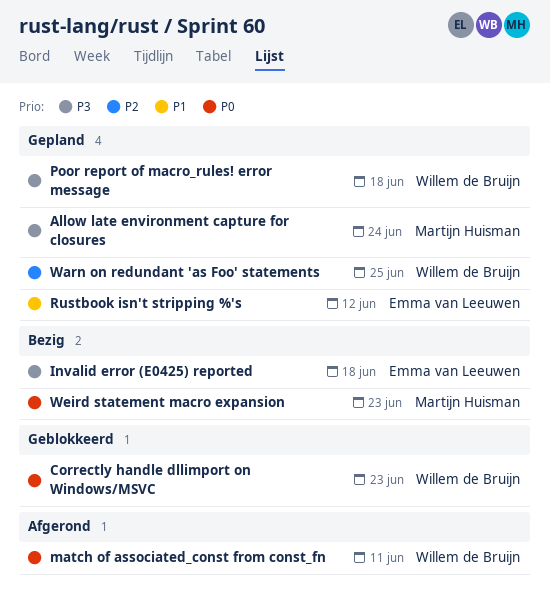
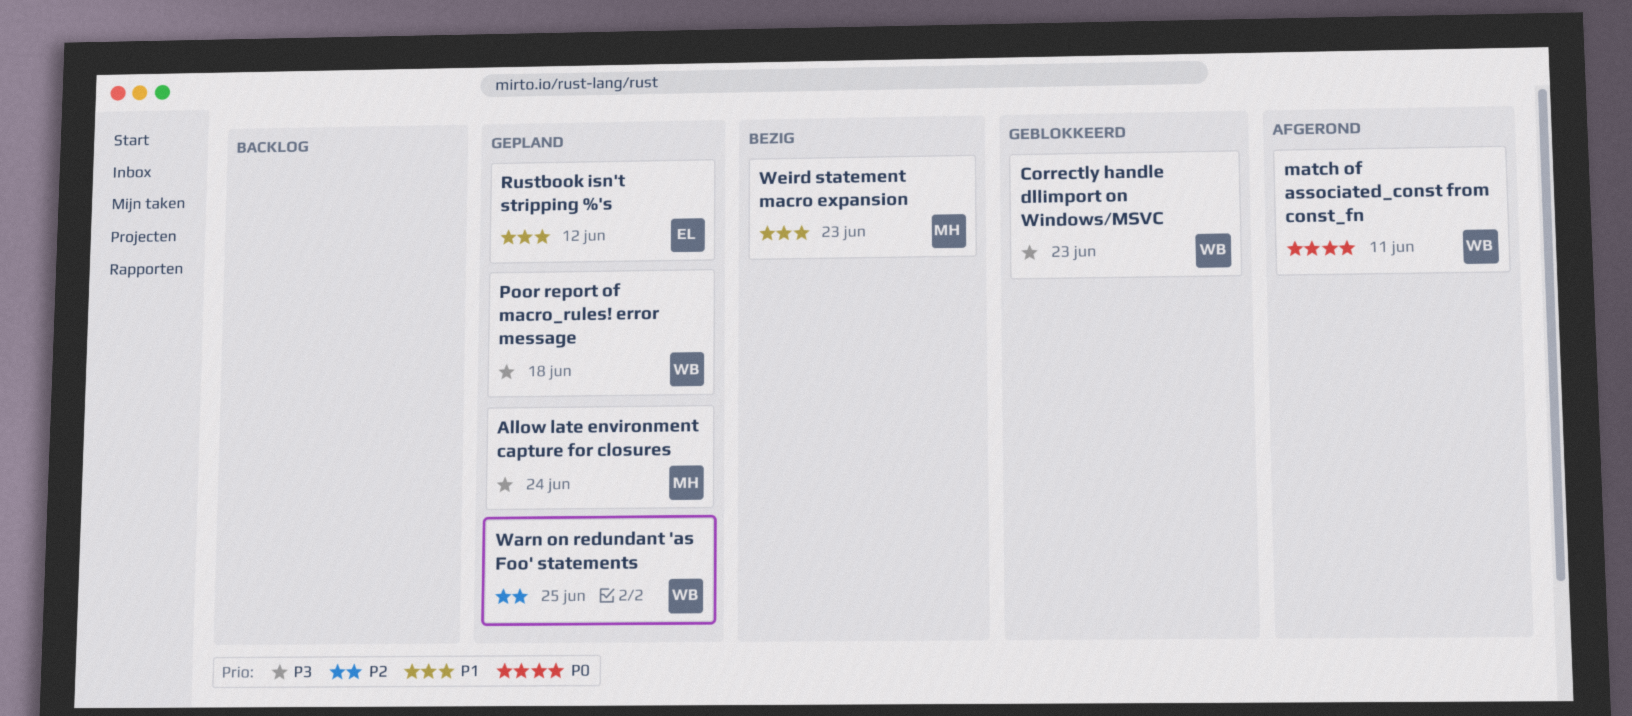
Correctly handle dllimport on Windows/MSVC, priority: P0 -> P3
Invalid error (E0425) reported: present -> none
Weird statement macro expansion, priority: P0 -> P1

